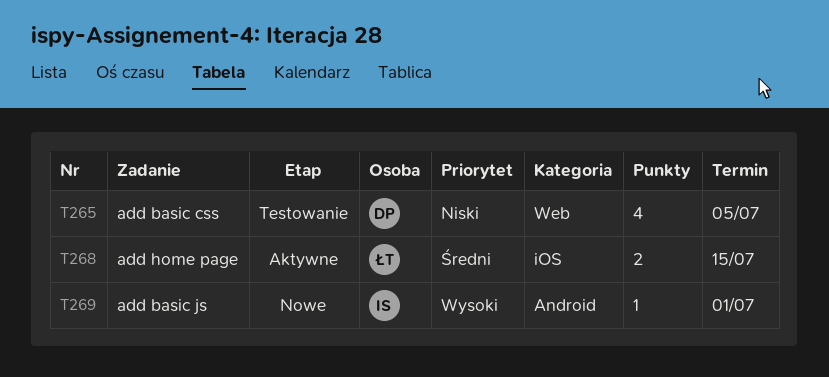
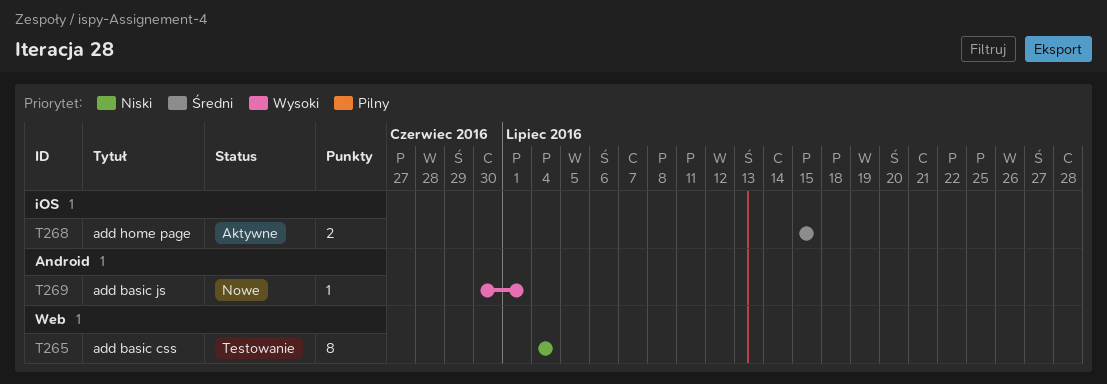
T265, estimate: 4 -> 8
T265, due: Jul 5 -> Jul 4

